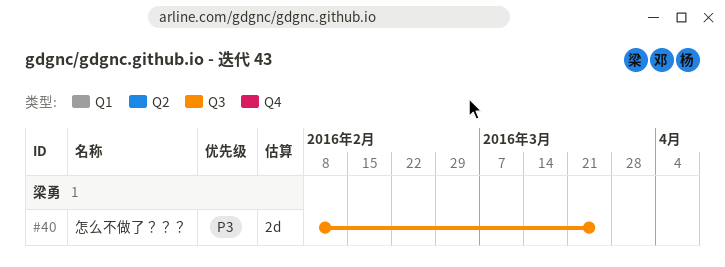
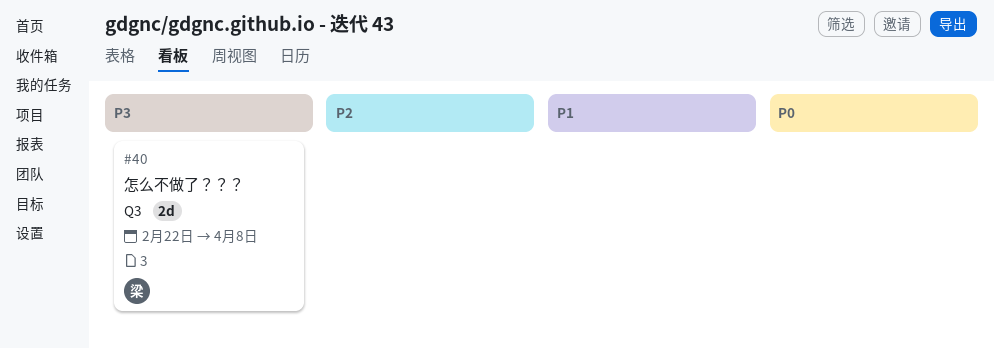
#40, start: Feb 8 -> Feb 22
#40, due: Mar 25 -> Apr 8

